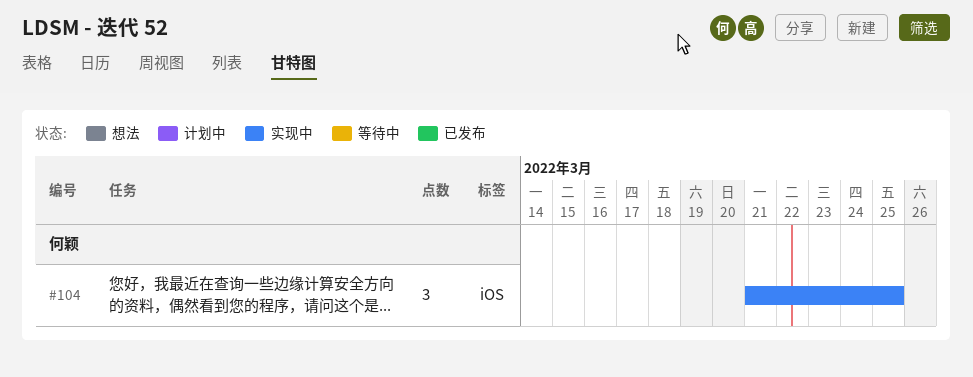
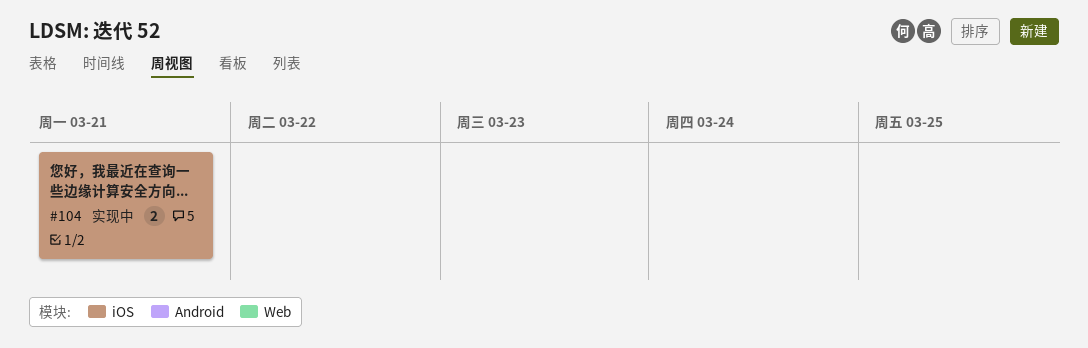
#104, estimate: 3 -> 2
#104, due: Mar 25 -> Mar 21

